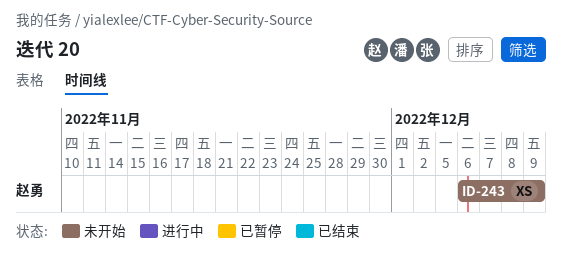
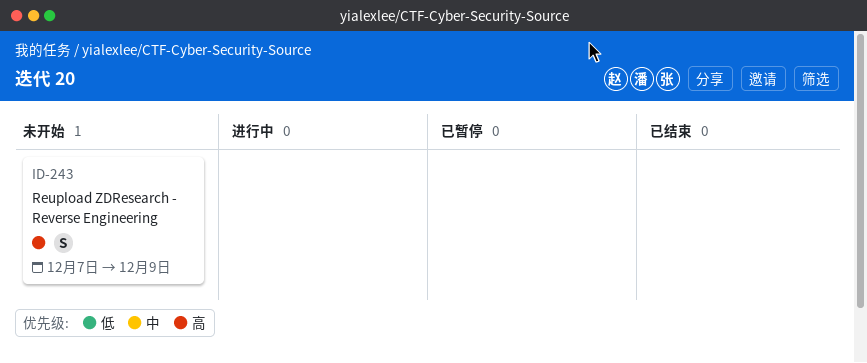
ID-243, estimate: XS -> S
ID-243, start: Dec 6 -> Dec 7

